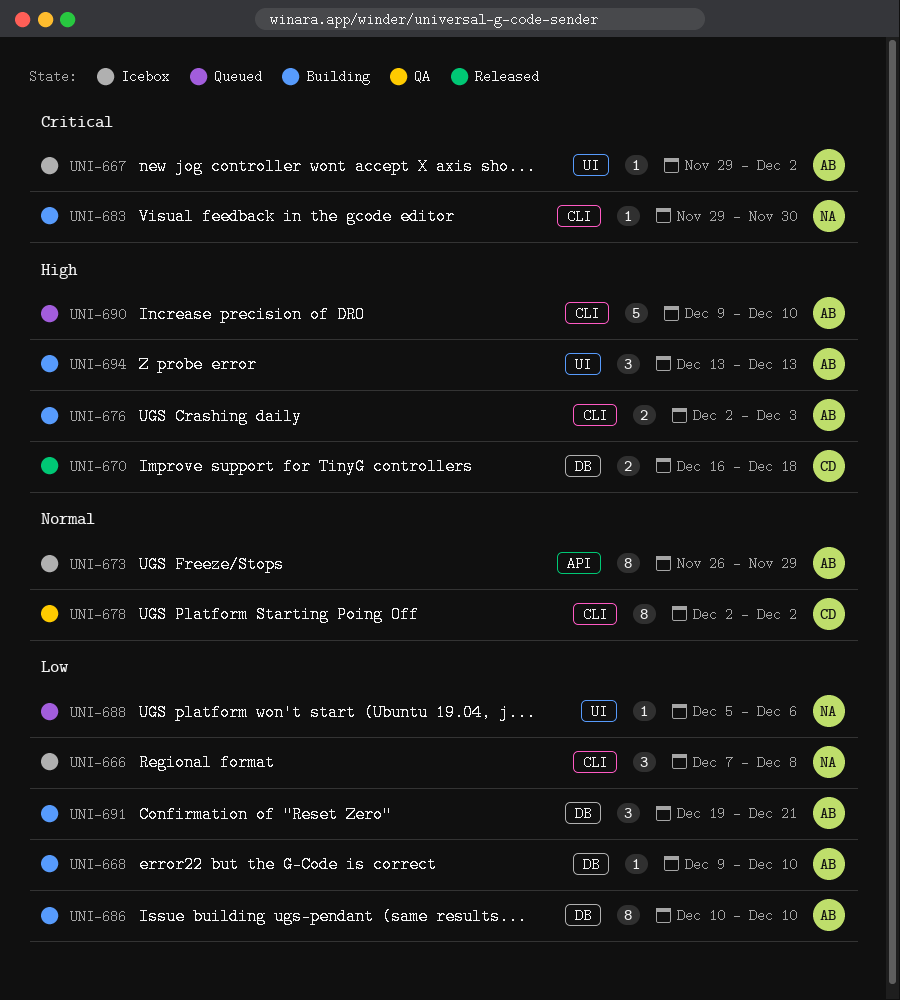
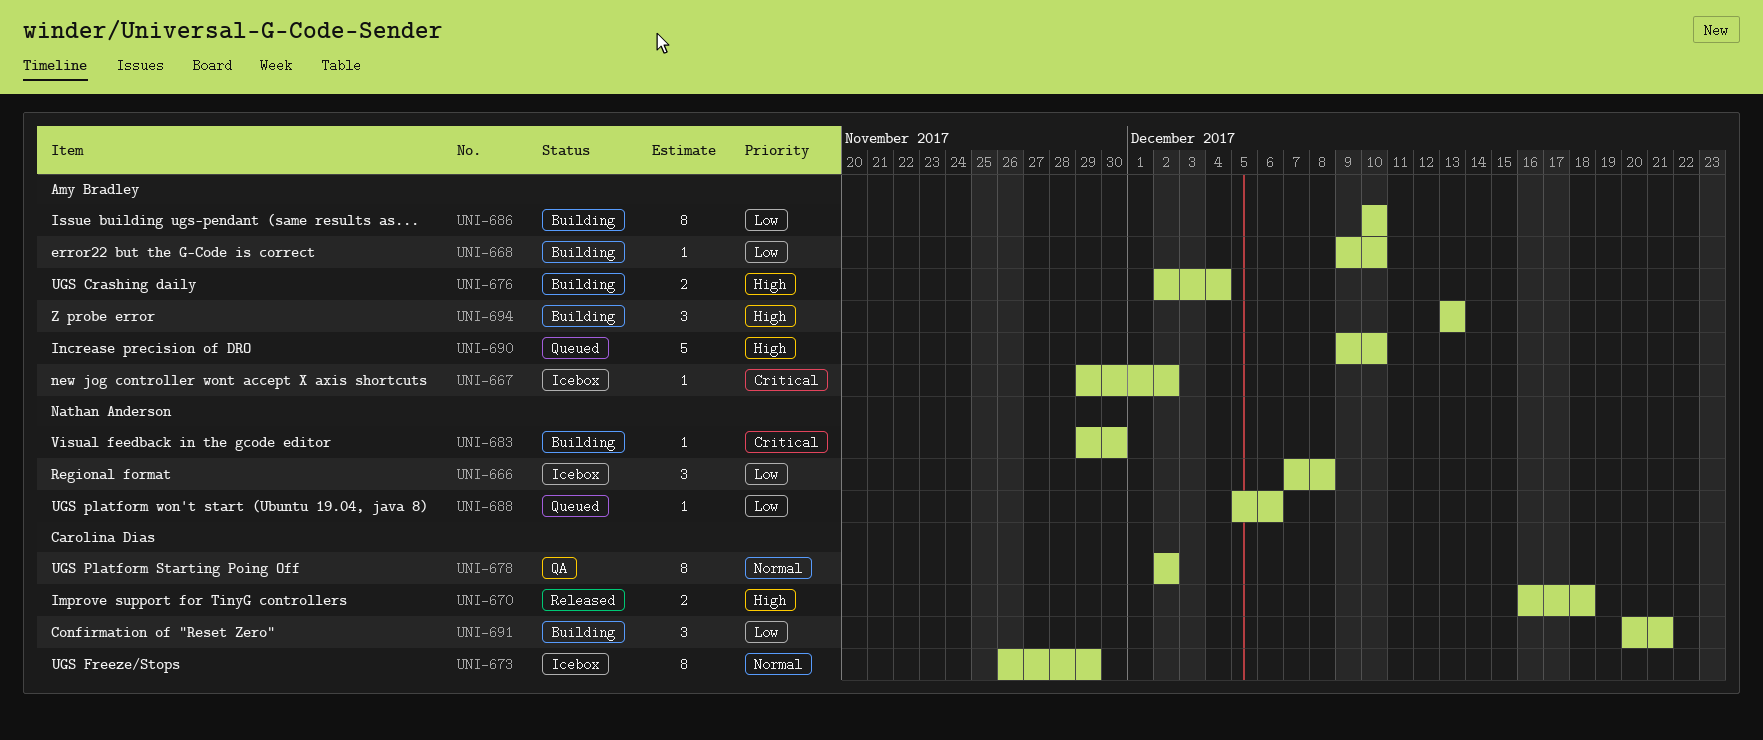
UNI-673, owner: Amy Bradley -> Carolina Dias
UNI-676, due: Dec 3 -> Dec 4
UNI-691, owner: Amy Bradley -> Carolina Dias
UNI-691, start: Dec 19 -> Dec 20

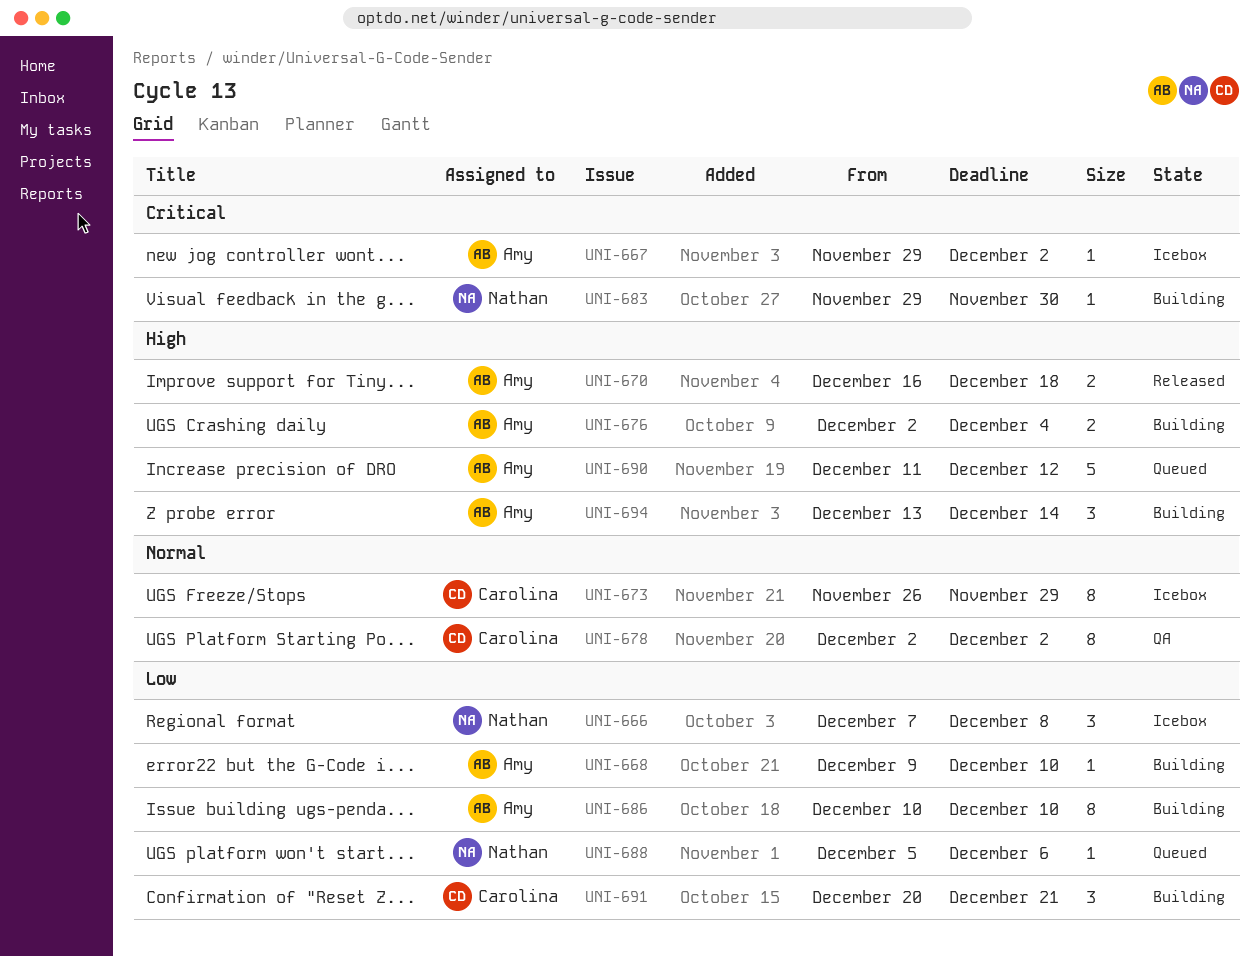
UNI-670, owner: Carolina Dias -> Amy Bradley
UNI-690, start: Dec 9 -> Dec 11
UNI-690, due: Dec 10 -> Dec 12
UNI-694, due: Dec 13 -> Dec 14

